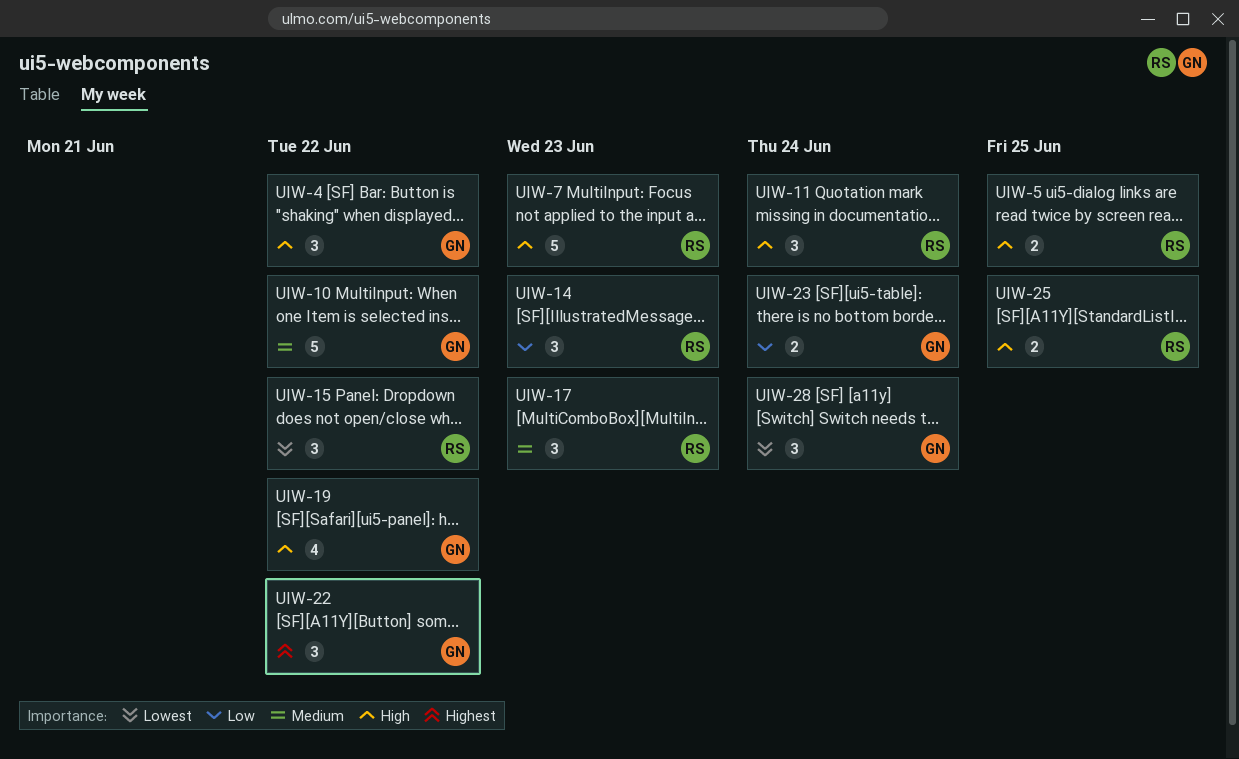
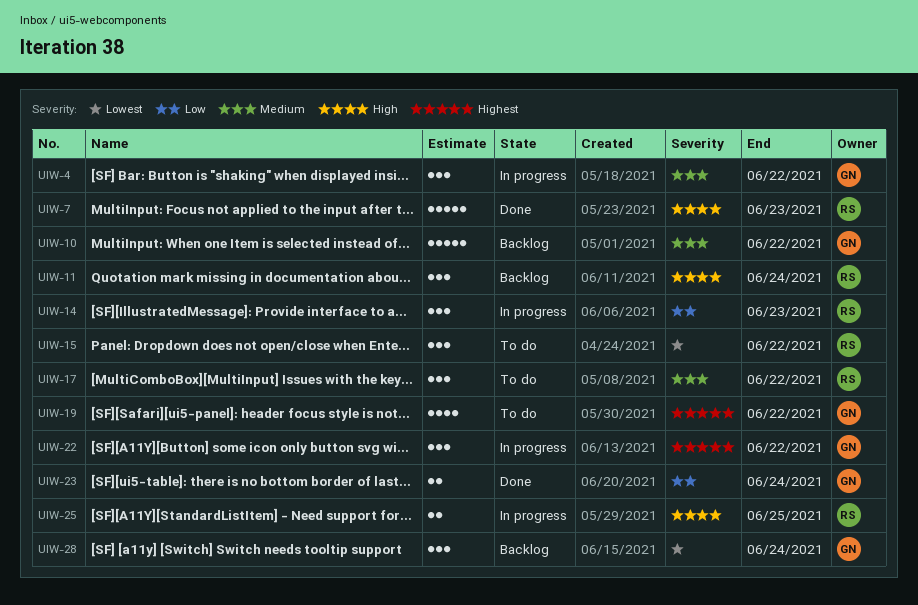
UIW-4, priority: High -> Medium
UIW-5: present -> none
UIW-17, due: Jun 23 -> Jun 22
UIW-19, priority: High -> Highest

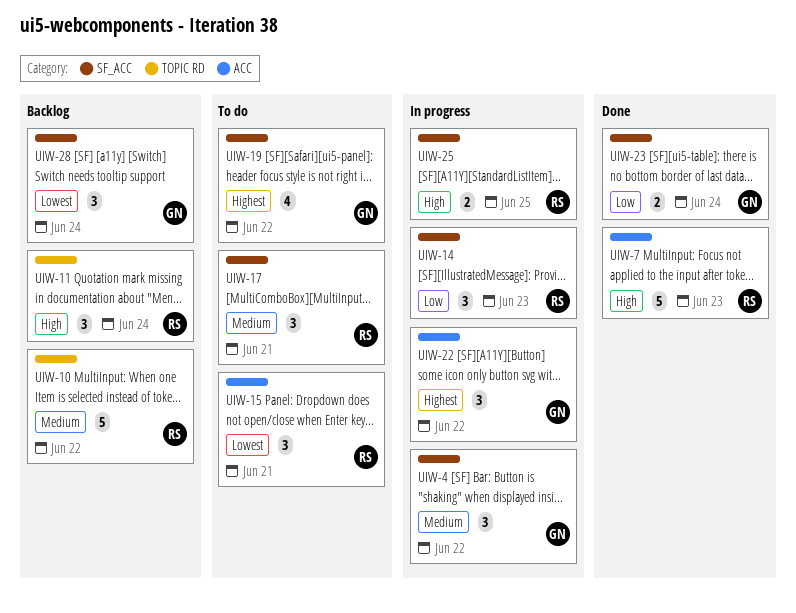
UIW-10, owner: GN -> RS
UIW-15, due: Jun 22 -> Jun 21
UIW-17, due: Jun 22 -> Jun 21

